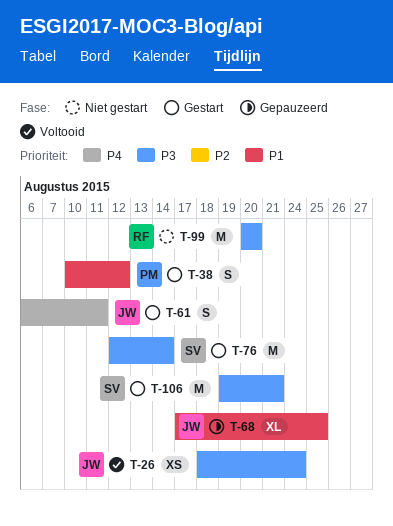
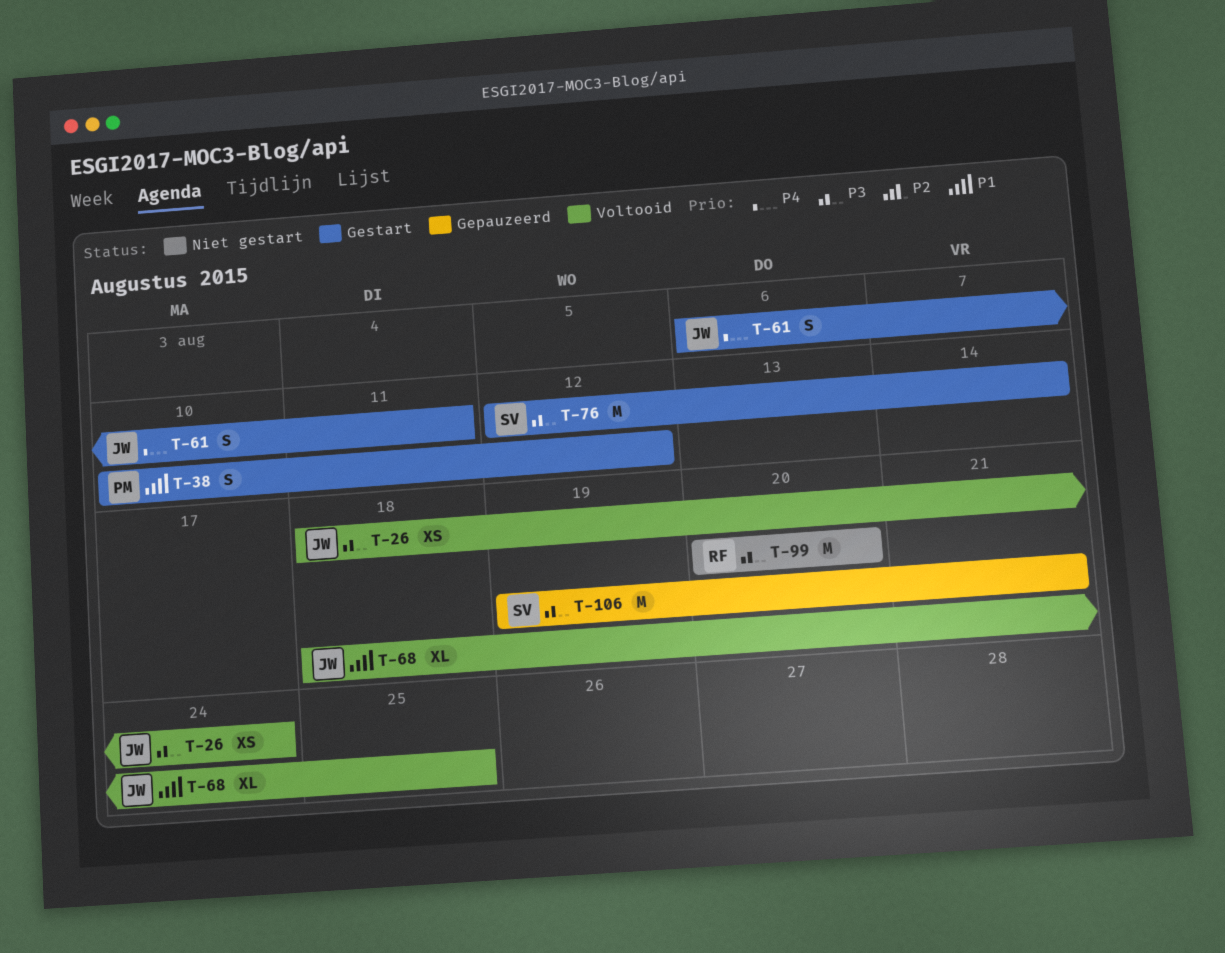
T-68, status: Gepauzeerd -> Voltooid
T-68, start: Aug 17 -> Aug 18
T-106, status: Gestart -> Gepauzeerd

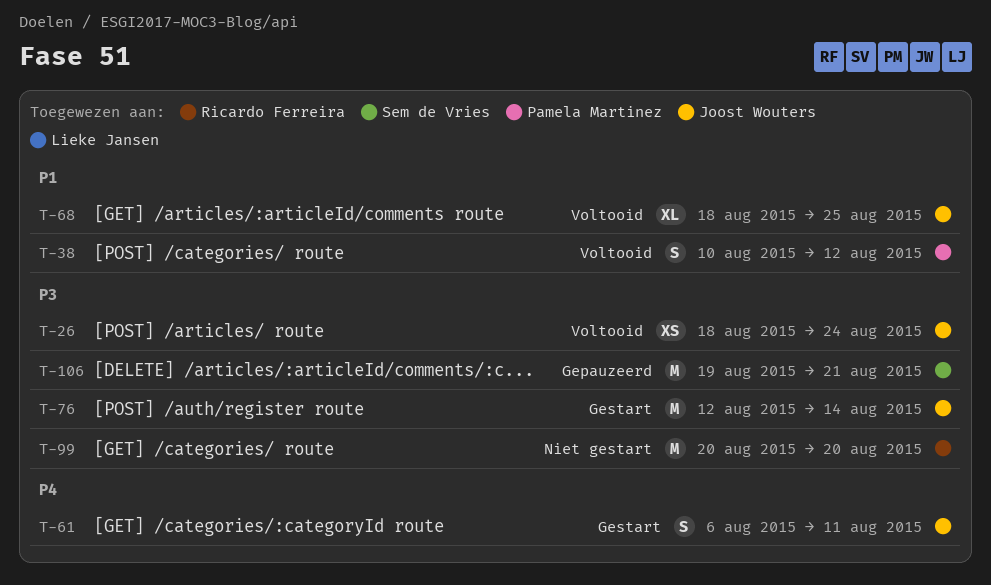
T-38, status: Gestart -> Voltooid
T-76, owner: Sem de Vries -> Joost Wouters

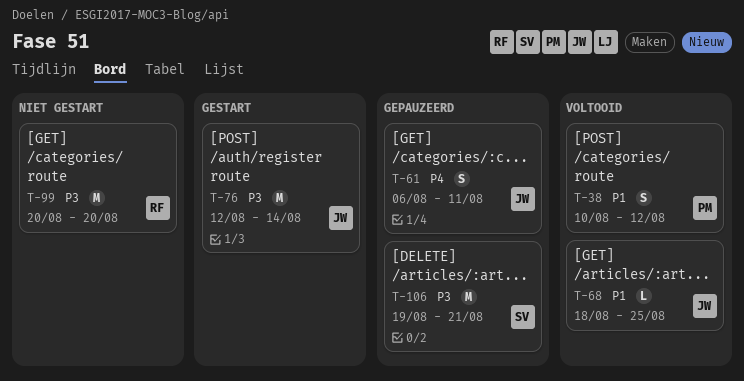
T-26: present -> none
T-61, status: Gestart -> Gepauzeerd
T-68, estimate: XL -> L

